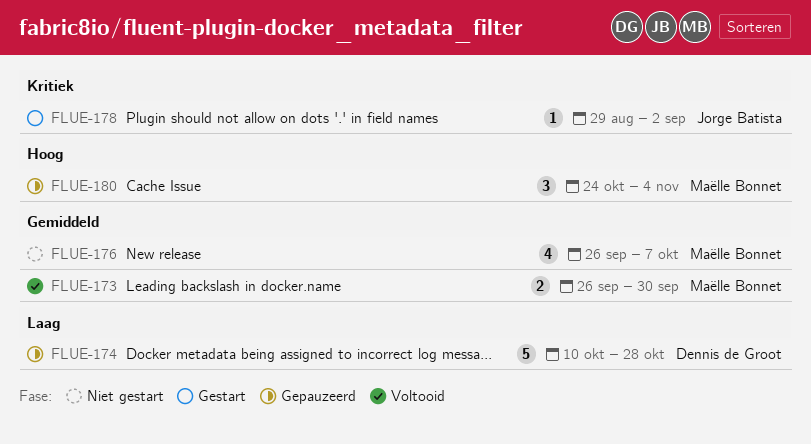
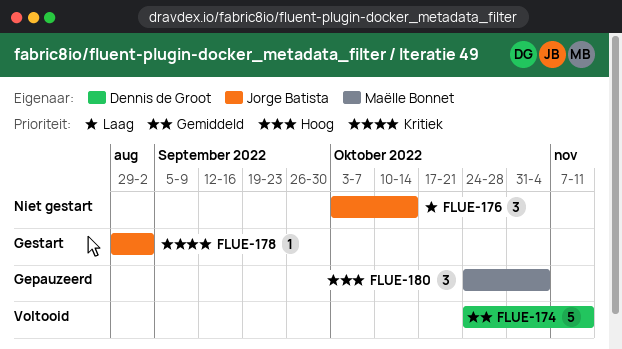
FLUE-173: present -> none
FLUE-174, status: Gepauzeerd -> Voltooid
FLUE-174, priority: Laag -> Gemiddeld
FLUE-174, start: Oct 10 -> Oct 24
FLUE-174, due: Oct 28 -> Nov 11
FLUE-176, owner: Maëlle Bonnet -> Jorge Batista
FLUE-176, priority: Gemiddeld -> Laag
FLUE-176, estimate: 4 -> 3
FLUE-176, start: Sep 26 -> Oct 3
FLUE-176, due: Oct 7 -> Oct 14

